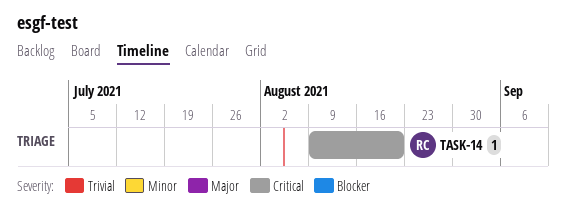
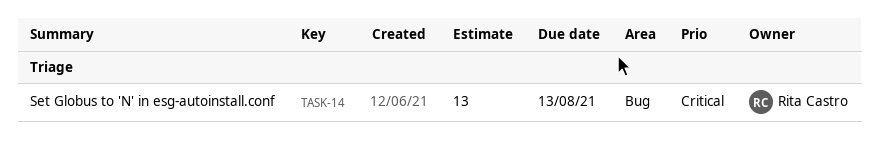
TASK-14, estimate: 1 -> 13
TASK-14, due: Aug 20 -> Aug 13

